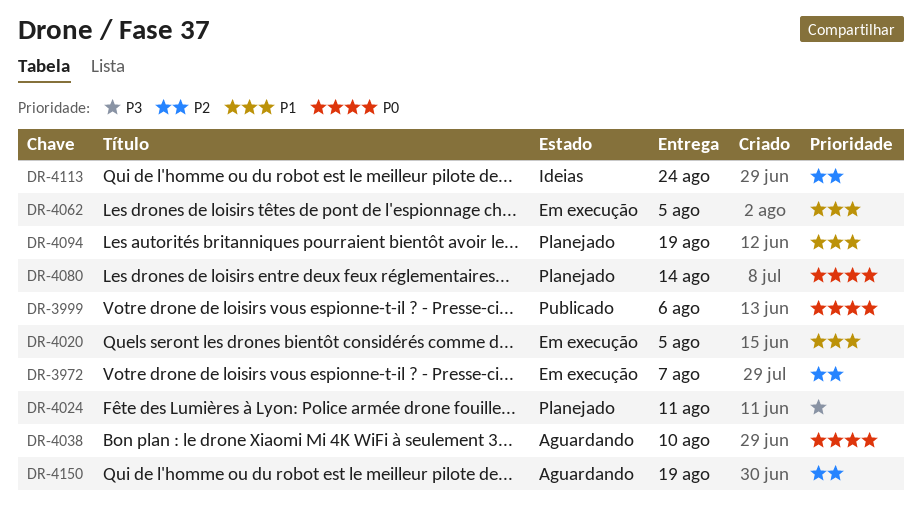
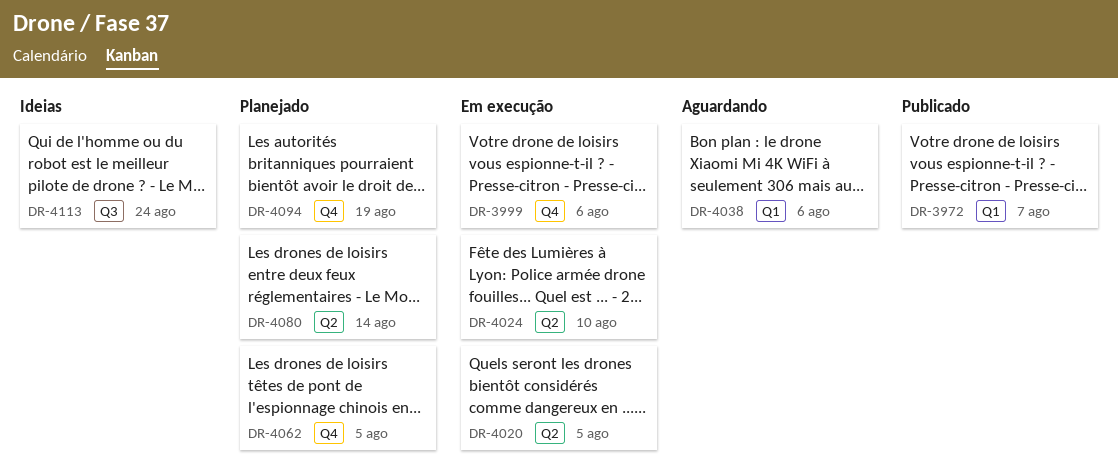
DR-3972, status: Em execução -> Publicado
DR-3999, status: Publicado -> Em execução
DR-4024, status: Planejado -> Em execução
DR-4024, due: Aug 11 -> Aug 10
DR-4038, due: Aug 10 -> Aug 6
DR-4062, status: Em execução -> Planejado
DR-4150: present -> none

